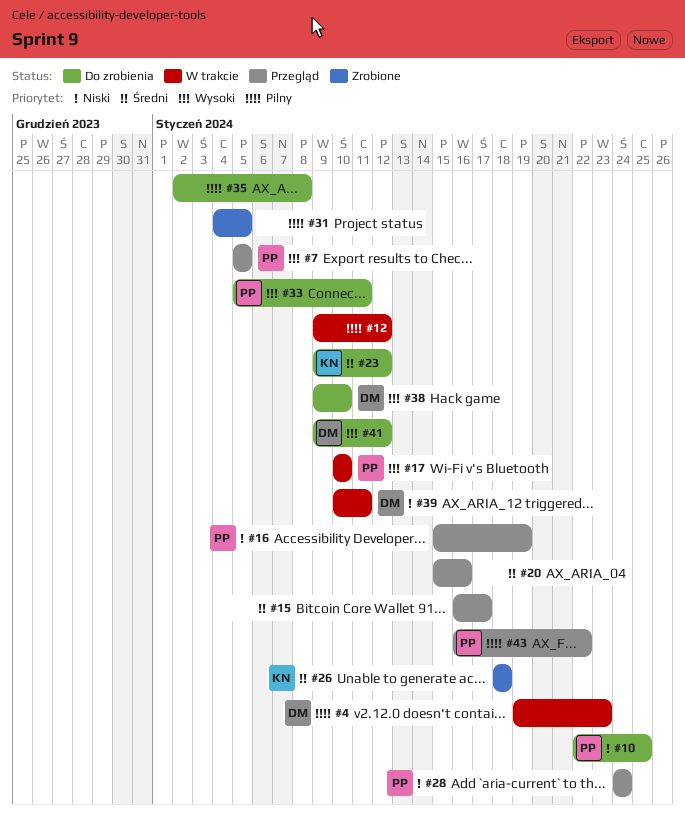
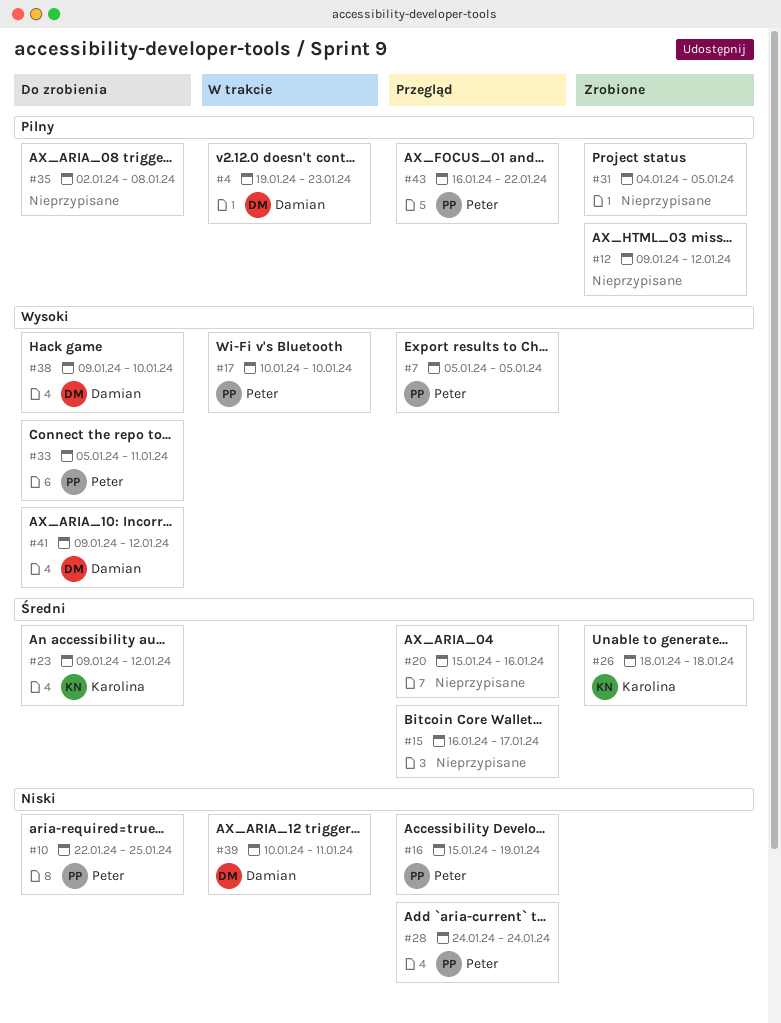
#12, status: W trakcie -> Zrobione

